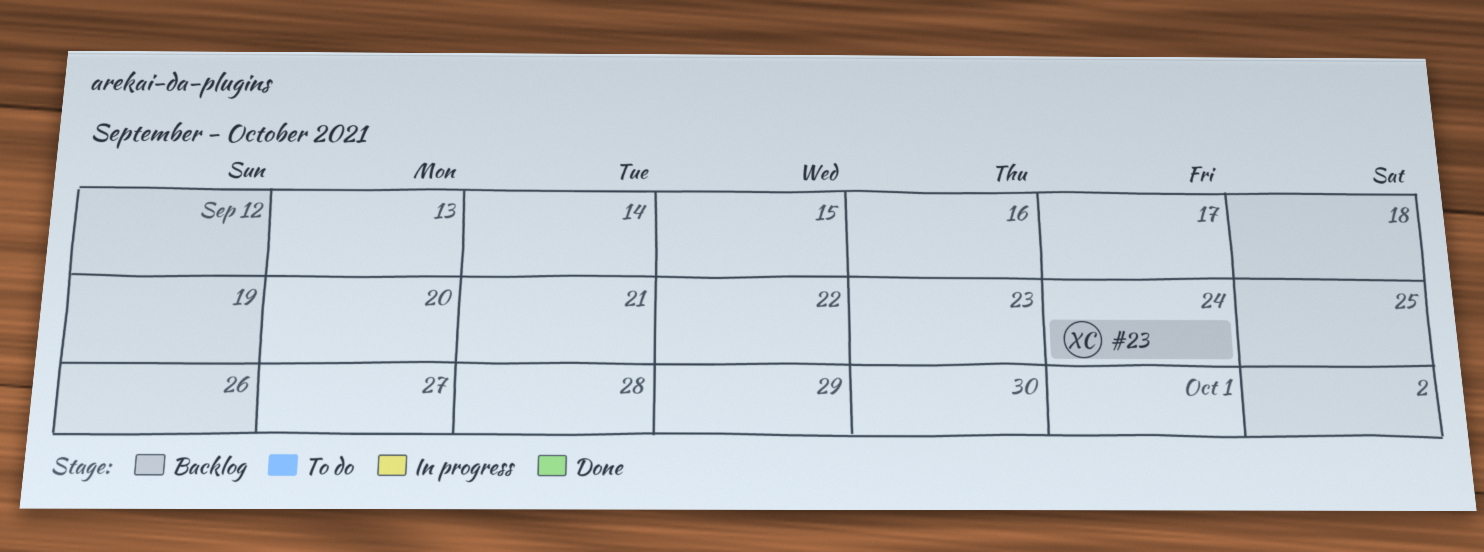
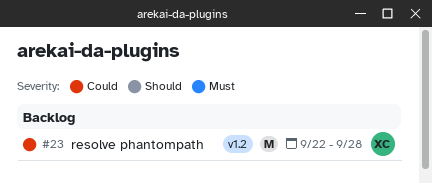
#23, start: Sep 24 -> Sep 22
#23, due: Sep 24 -> Sep 28

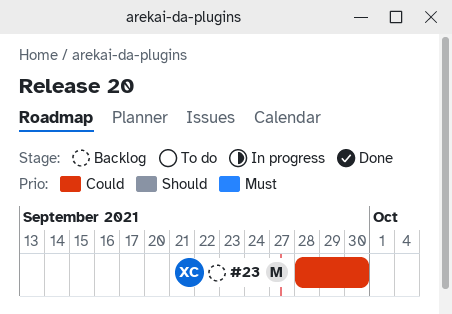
#23, start: Sep 22 -> Sep 28
#23, due: Sep 28 -> Sep 30

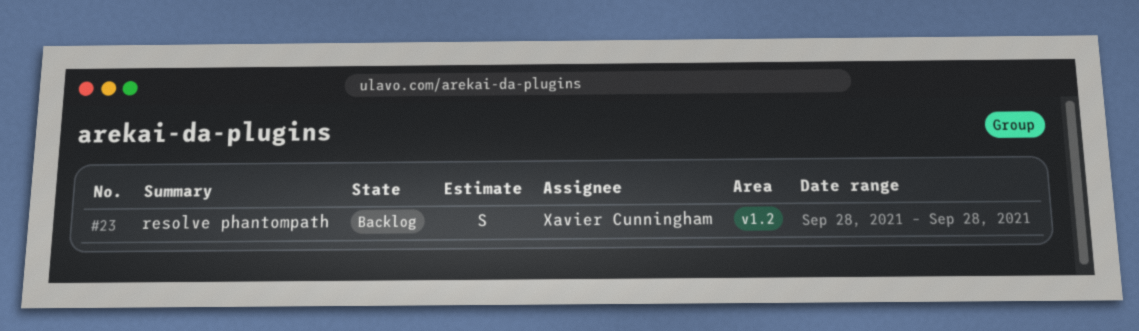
#23, estimate: M -> S
#23, due: Sep 30 -> Sep 28

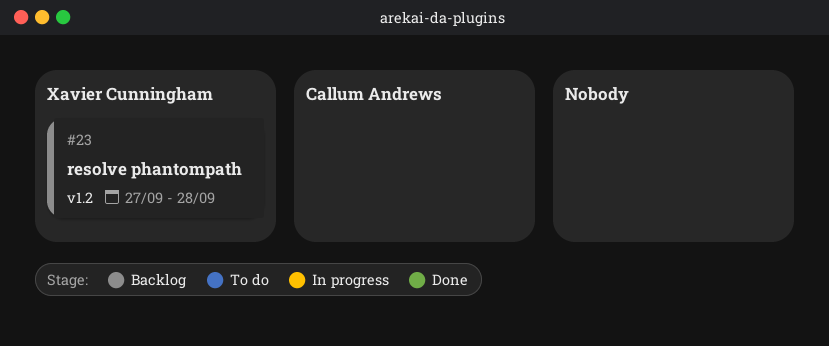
#23, start: Sep 28 -> Sep 27

